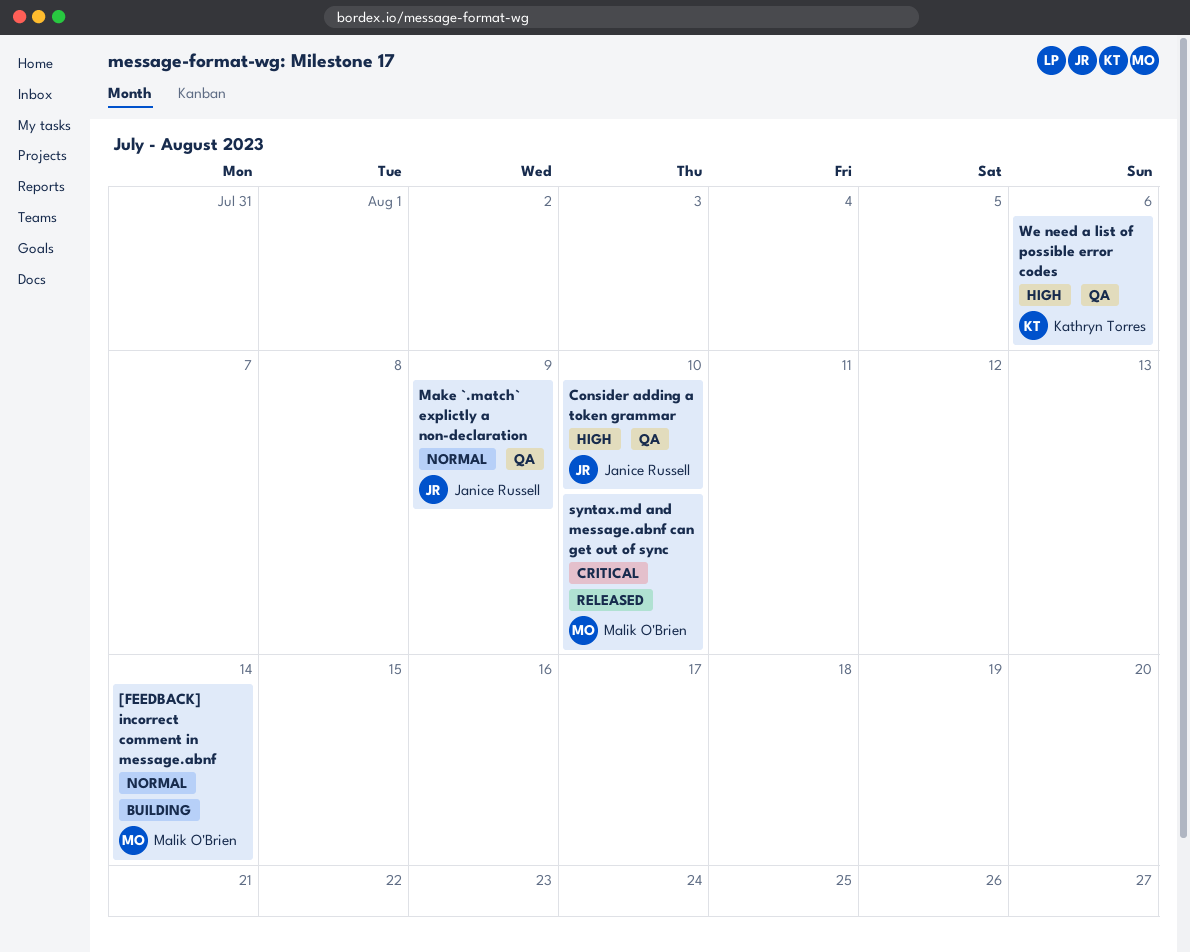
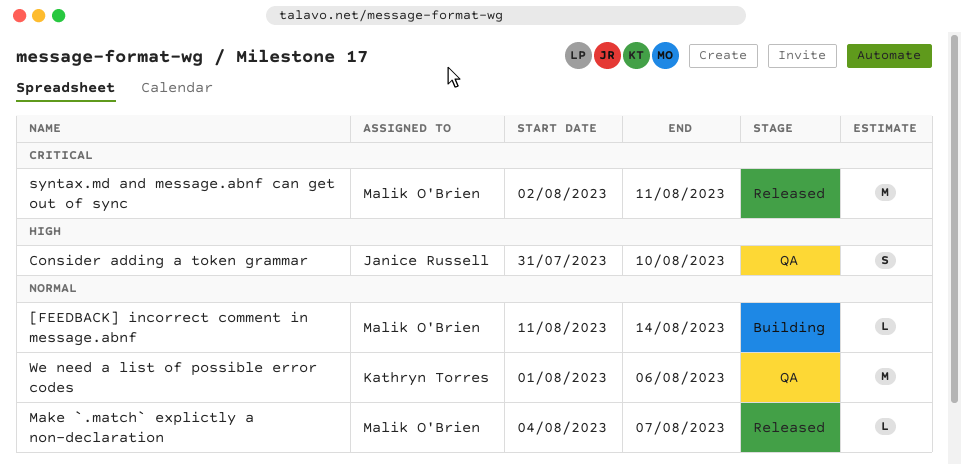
Make `.match` explictly a non-declaration, status: QA -> Released
Make `.match` explictly a non-declaration, owner: Janice Russell -> Malik O'Brien
Make `.match` explictly a non-declaration, due: Aug 9 -> Aug 7
syntax.md and message.abnf can get out of sync, due: Aug 10 -> Aug 11
We need a list of possible error codes, priority: High -> Normal

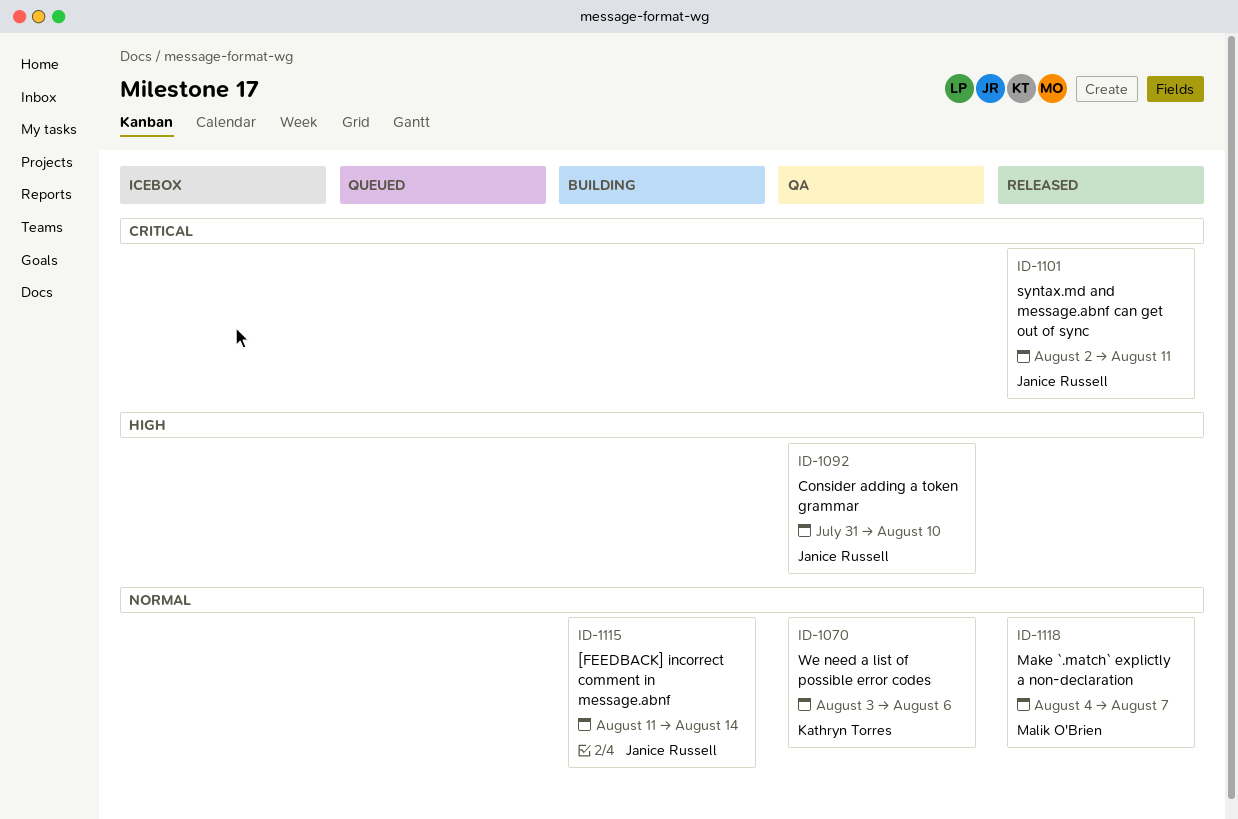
[FEEDBACK] incorrect comment in message.abnf, owner: Malik O'Brien -> Janice Russell
syntax.md and message.abnf can get out of sync, owner: Malik O'Brien -> Janice Russell
We need a list of possible error codes, start: Aug 1 -> Aug 3

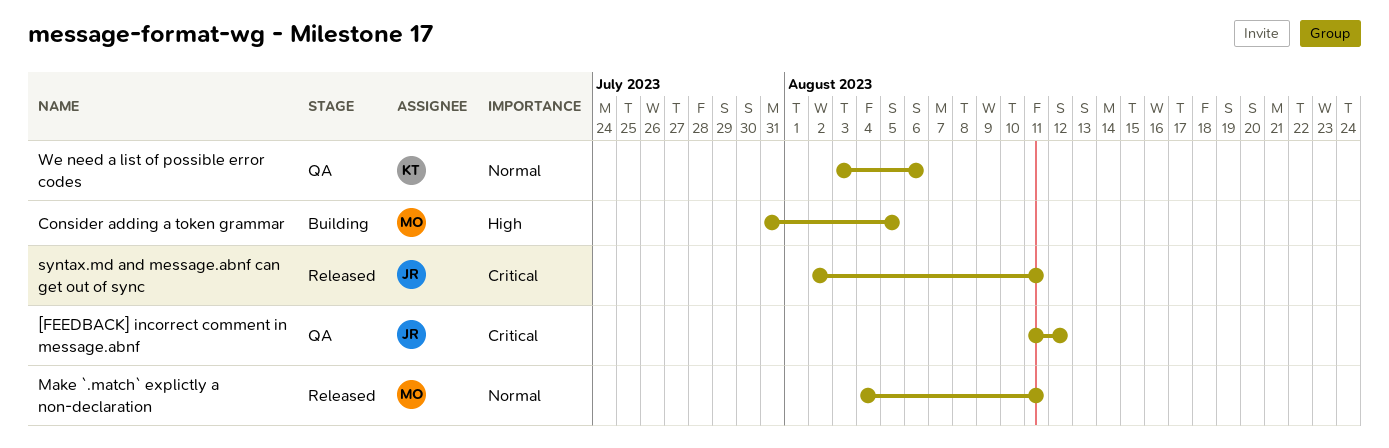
[FEEDBACK] incorrect comment in message.abnf, status: Building -> QA
[FEEDBACK] incorrect comment in message.abnf, priority: Normal -> Critical
[FEEDBACK] incorrect comment in message.abnf, due: Aug 14 -> Aug 12
Consider adding a token grammar, status: QA -> Building
Consider adding a token grammar, owner: Janice Russell -> Malik O'Brien
Consider adding a token grammar, due: Aug 10 -> Aug 5
Make `.match` explictly a non-declaration, due: Aug 7 -> Aug 11

